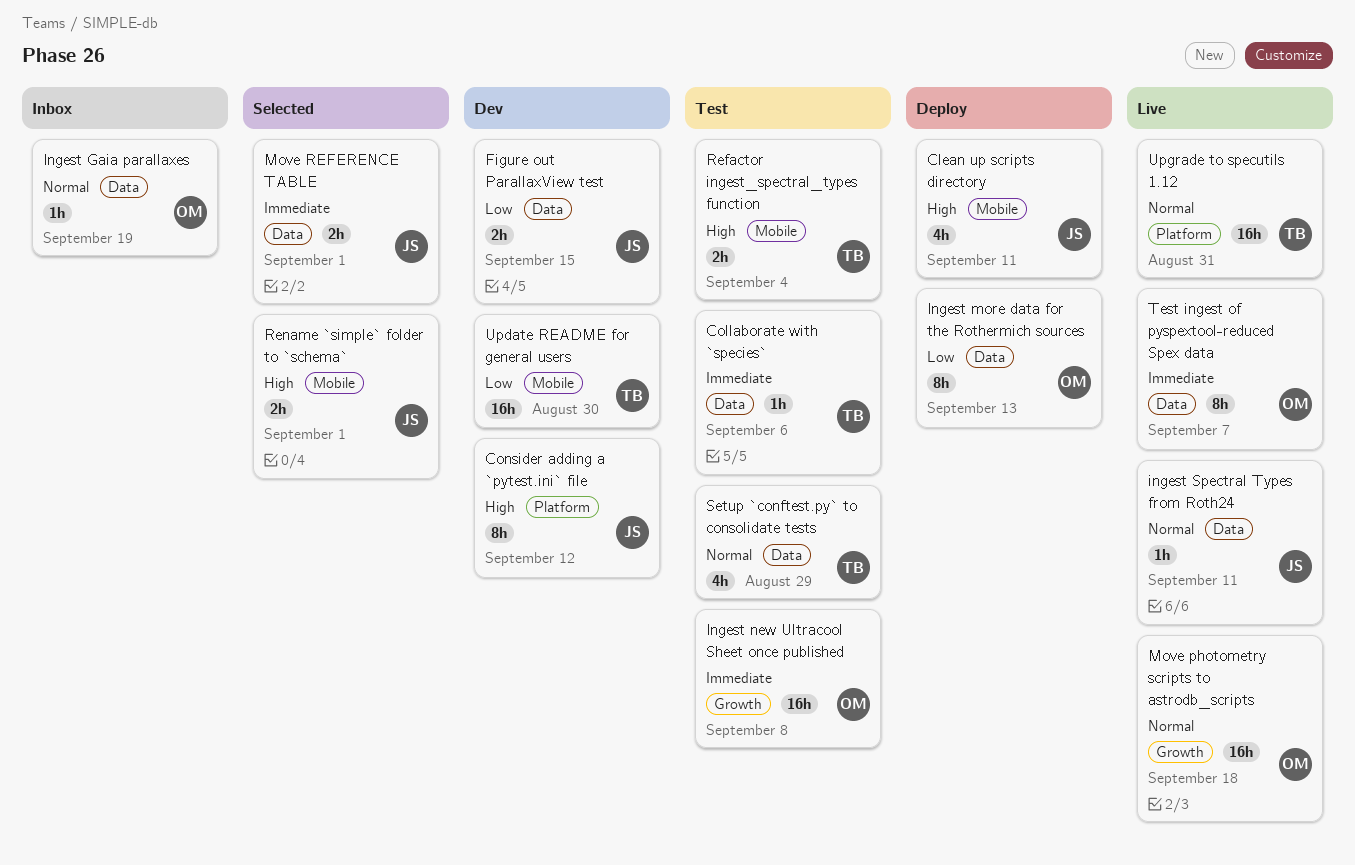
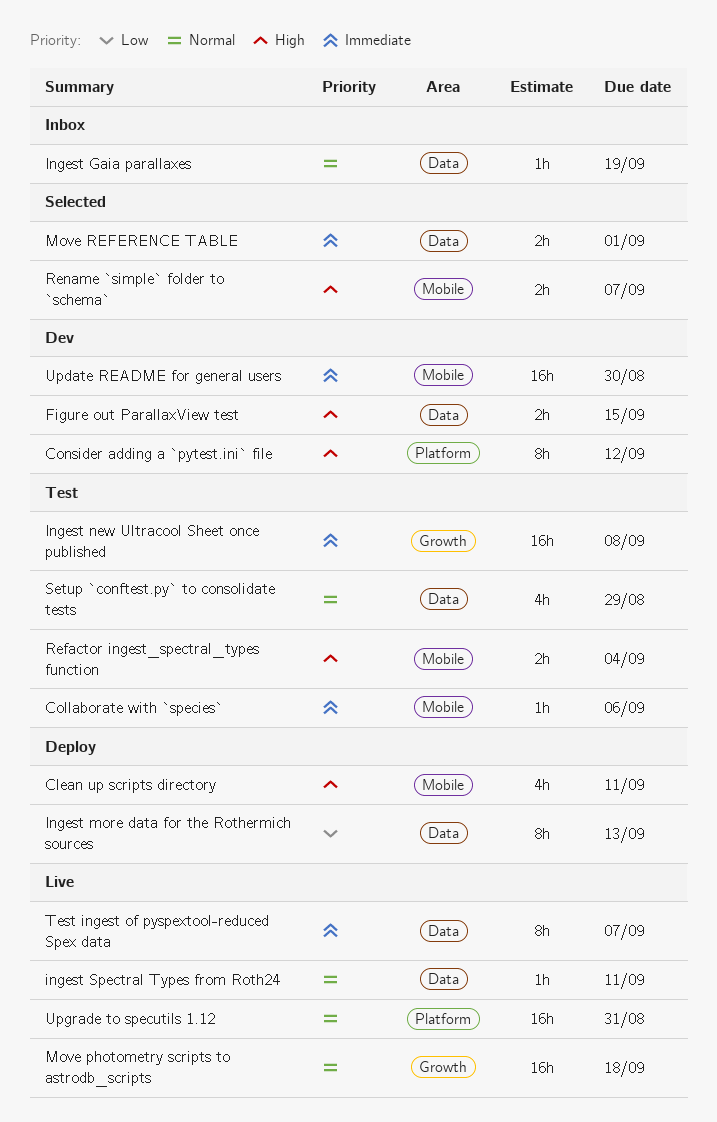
Collaborate with `species`, label: Data -> Mobile
Figure out ParallaxView test, priority: Low -> High
Rename `simple` folder to `schema`, due: Sep 1 -> Sep 7
Update README for general users, priority: Low -> Immediate

